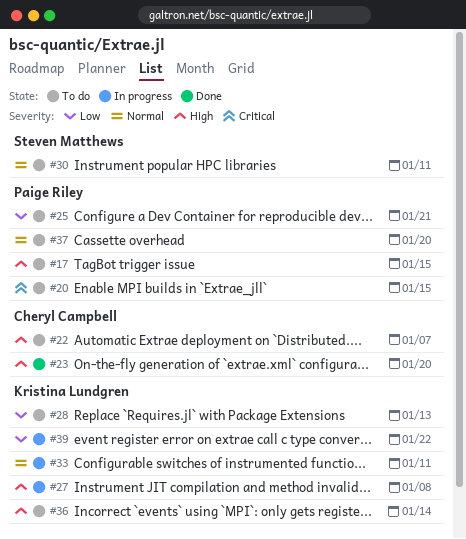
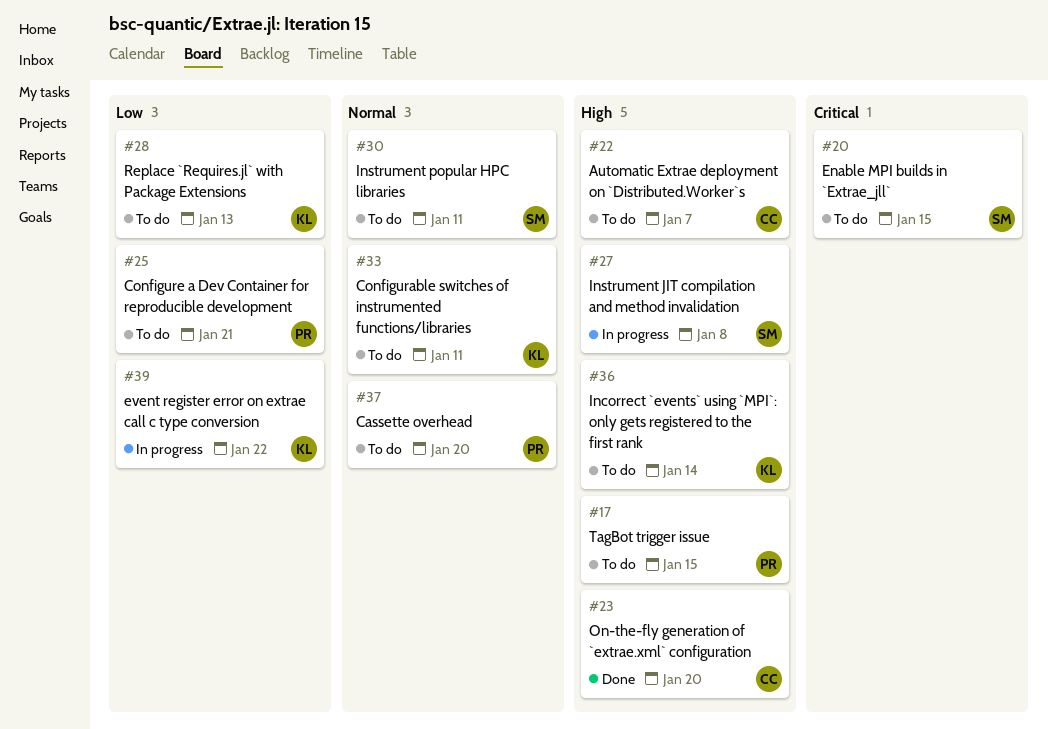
#20, owner: Paige Riley -> Steven Matthews
#27, owner: Kristina Lundgren -> Steven Matthews
#33, status: In progress -> To do

